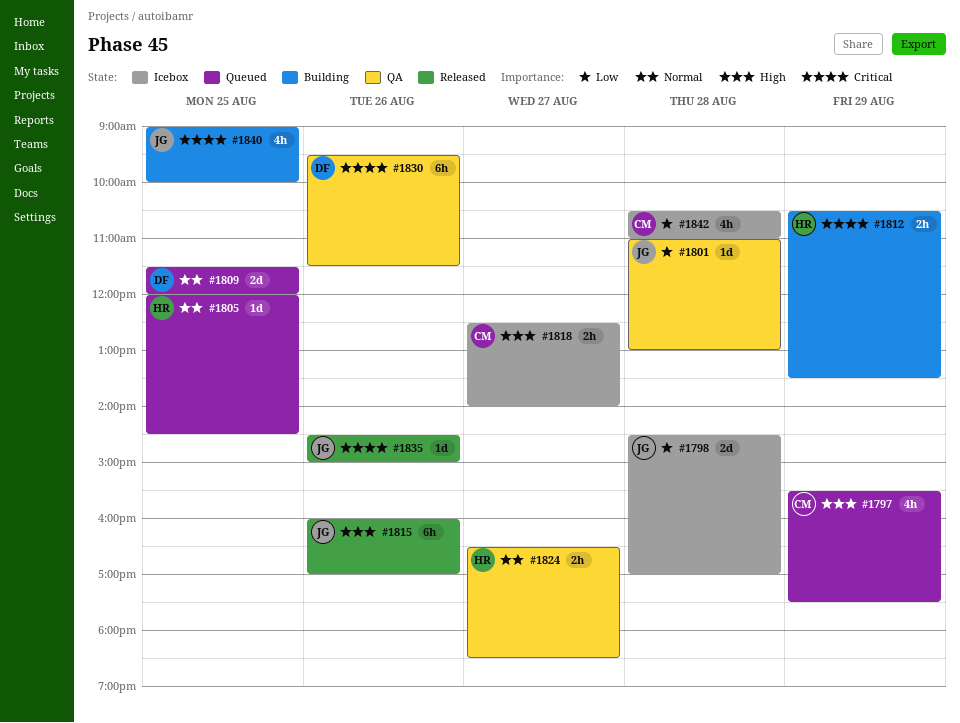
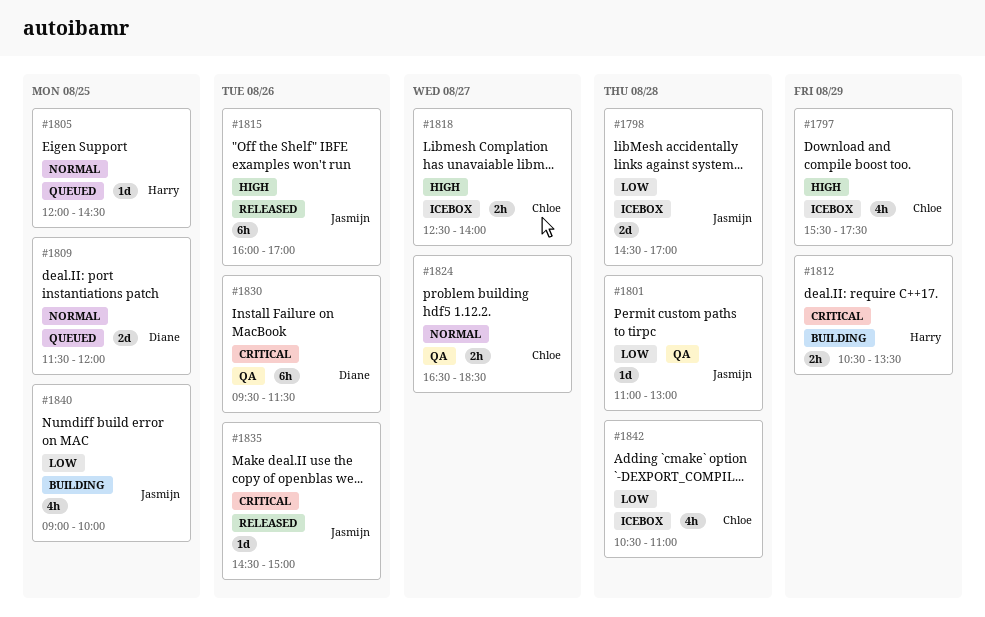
#1797, status: Queued -> Icebox
#1824, owner: Harry -> Chloe
#1840, priority: Critical -> Low

